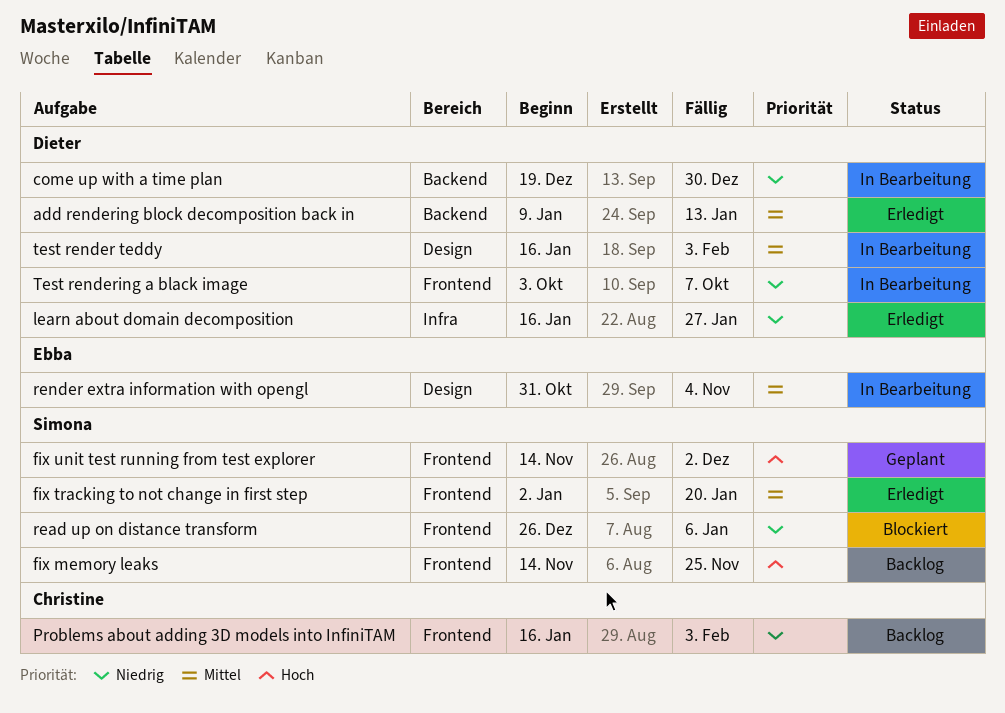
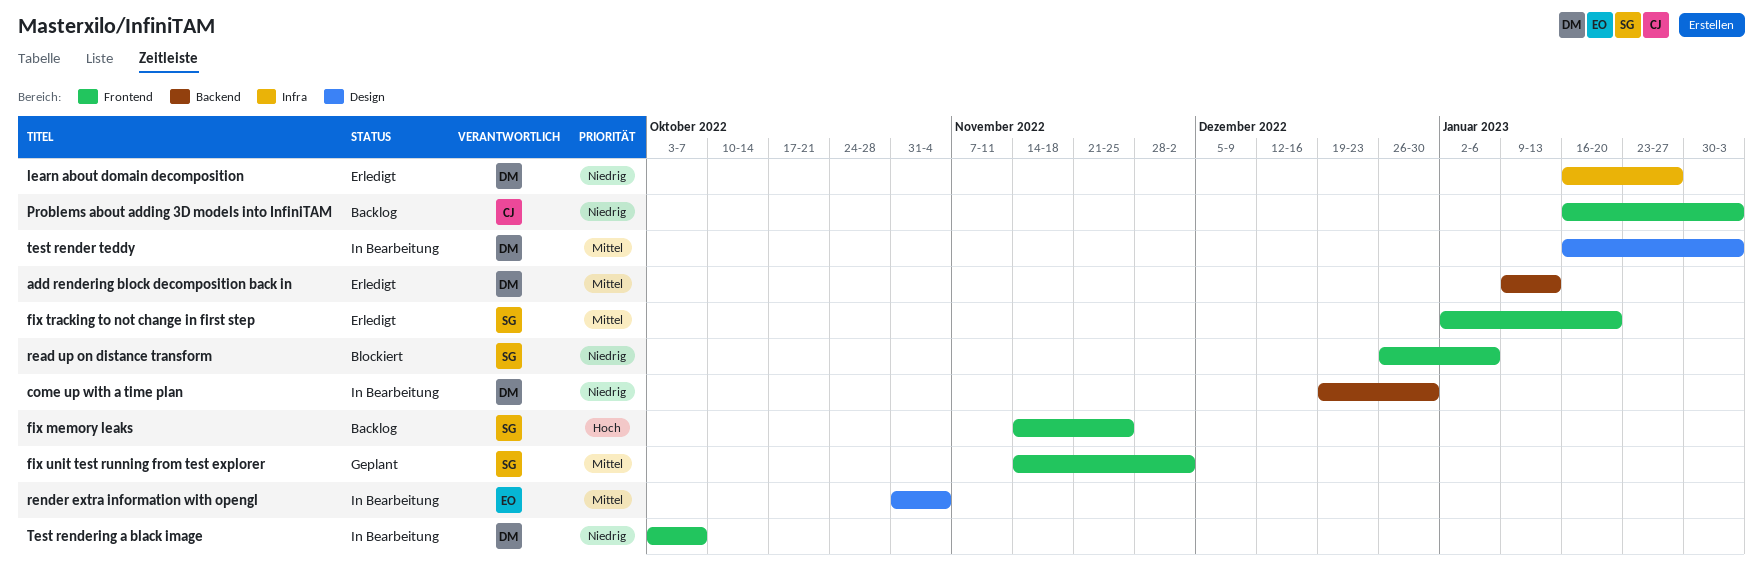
fix unit test running from test explorer, priority: Hoch -> Mittel

